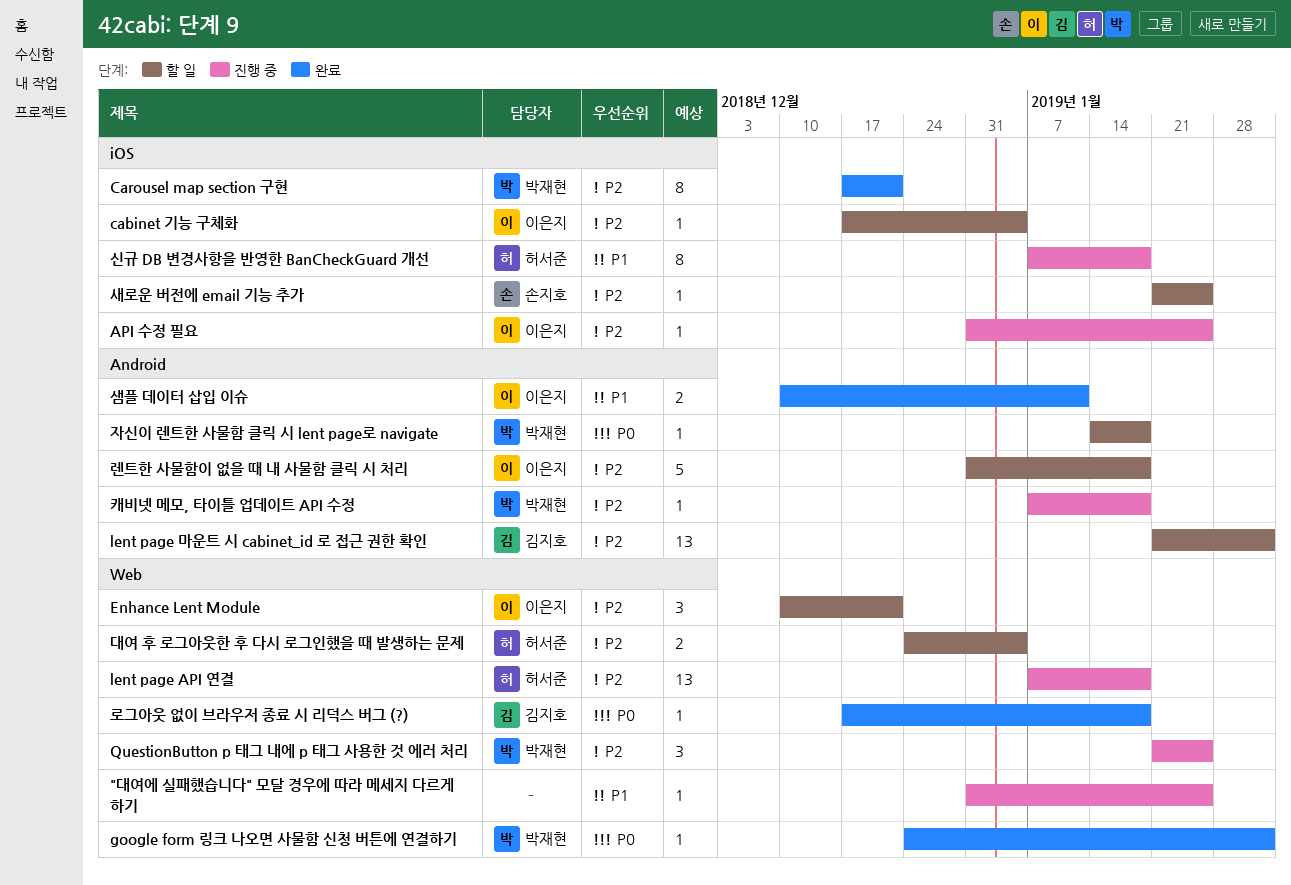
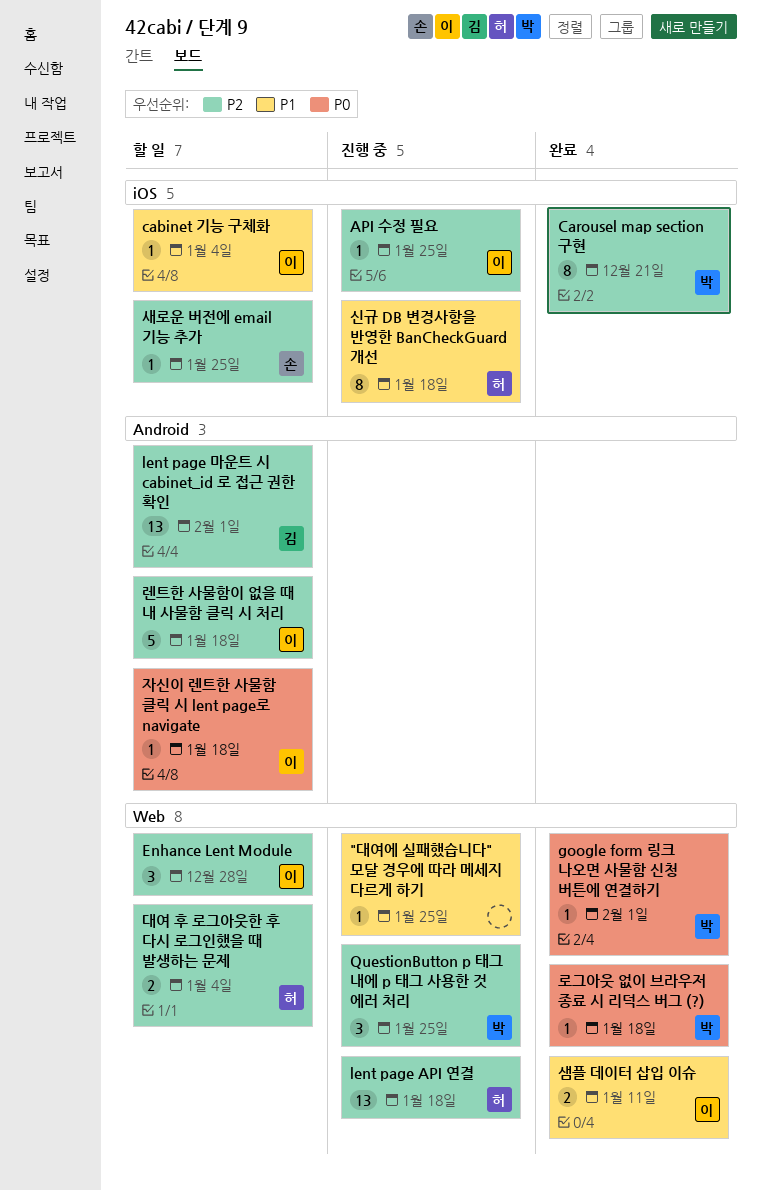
cabinet 기능 구체화, priority: P2 -> P1
Enhance Lent Module, due: Dec 21 -> Dec 28
로그아웃 없이 브라우저 종료 시 리덕스 버그 (?), owner: 김지호 -> 박재현
샘플 데이터 삽입 이슈, label: Android -> Web
자신이 렌트한 사물함 클릭 시 lent page로 navigate, owner: 박재현 -> 이은지
캐비넷 메모, 타이틀 업데이트 API 수정: present -> none

